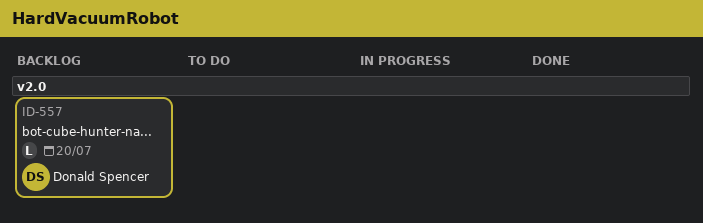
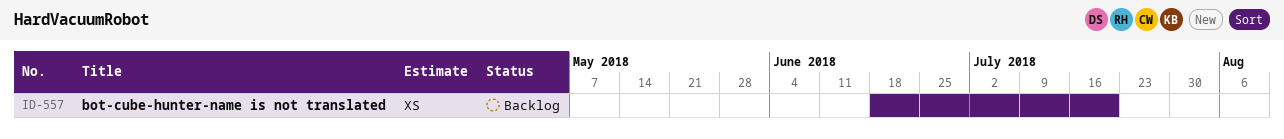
ID-557, estimate: L -> XS

